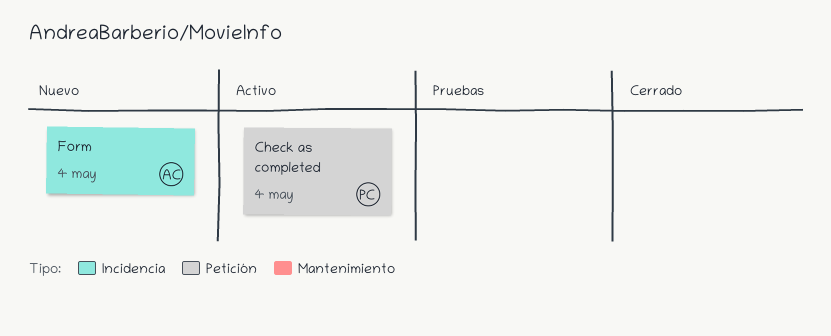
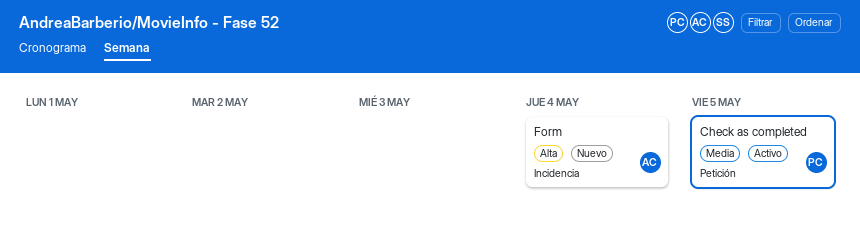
Check as completed, due: May 4 -> May 5

